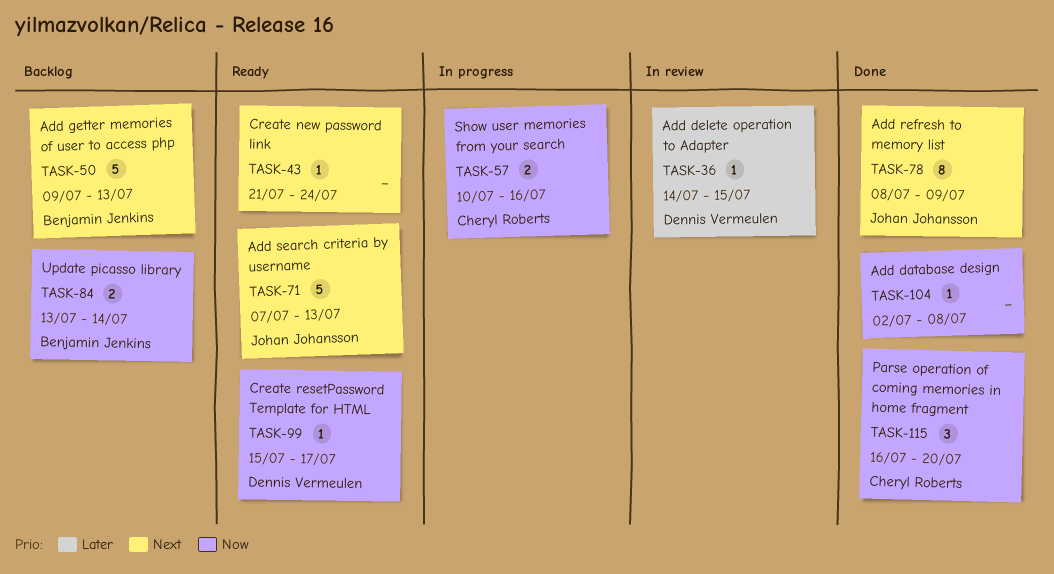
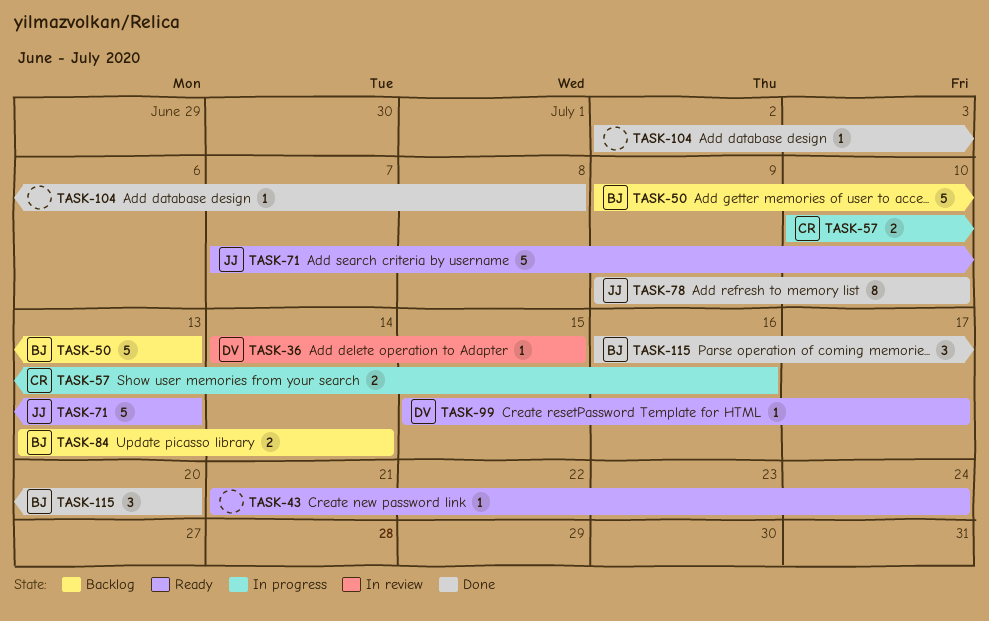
TASK-78, start: Jul 8 -> Jul 9
TASK-78, due: Jul 9 -> Jul 10
TASK-115, owner: Cheryl Roberts -> Benjamin Jenkins

